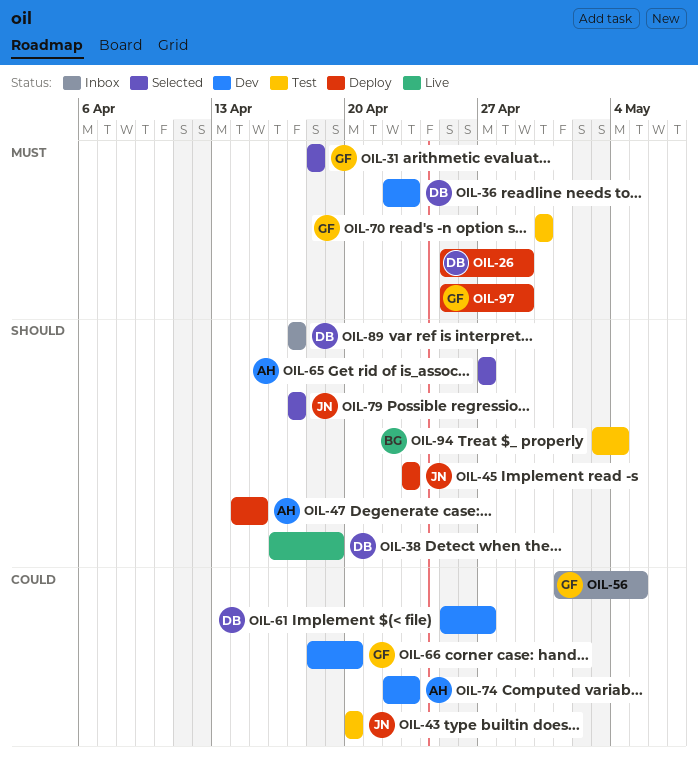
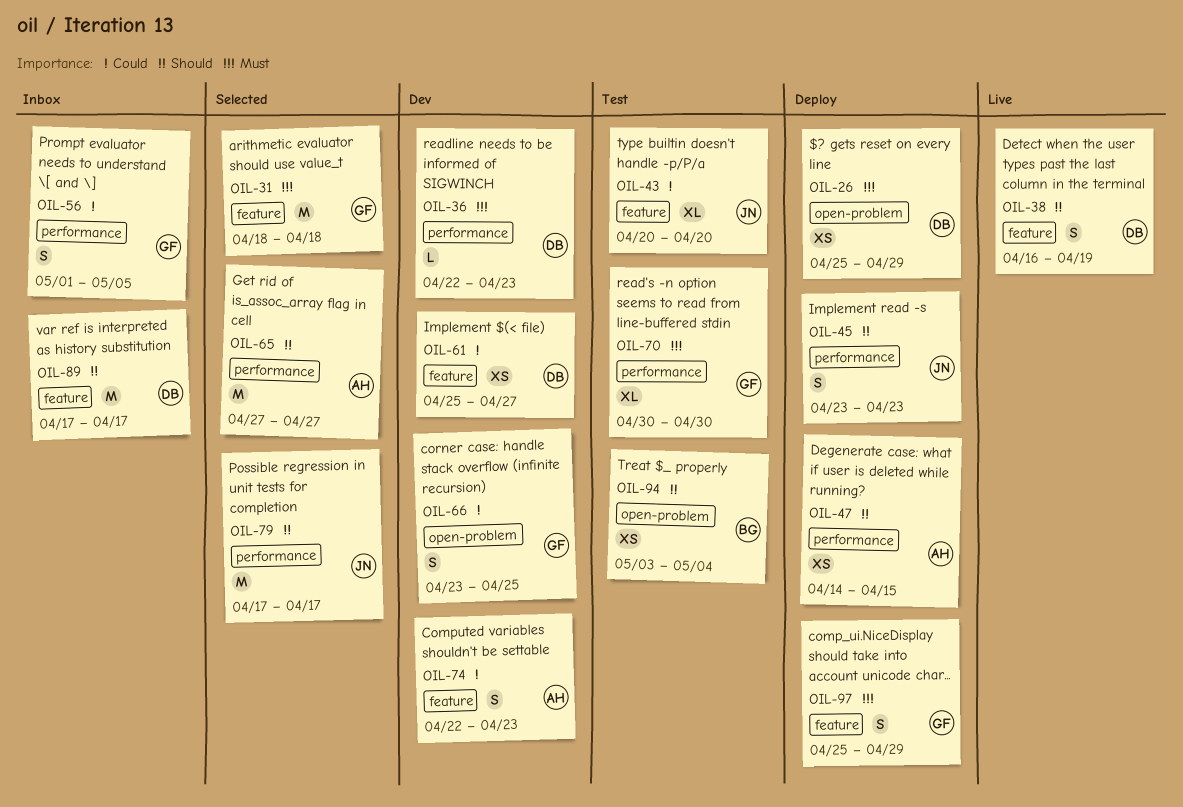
OIL-66, start: Apr 18 -> Apr 23
OIL-66, due: Apr 20 -> Apr 25

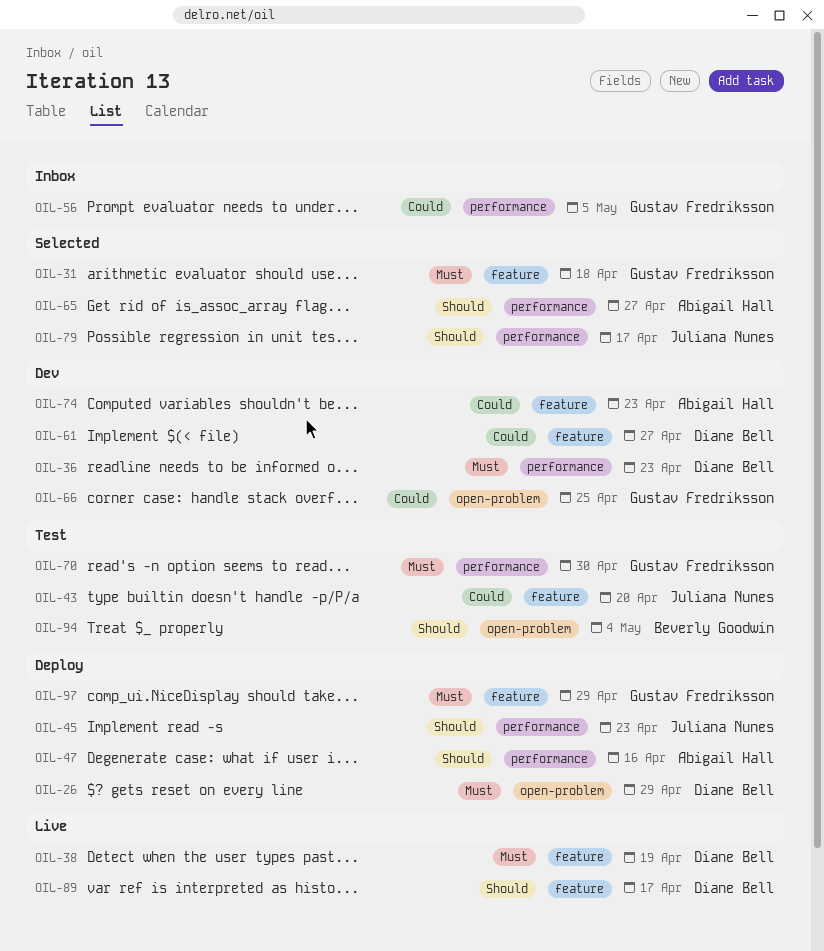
OIL-38, priority: Should -> Must
OIL-47, due: Apr 15 -> Apr 16
OIL-89, status: Inbox -> Live

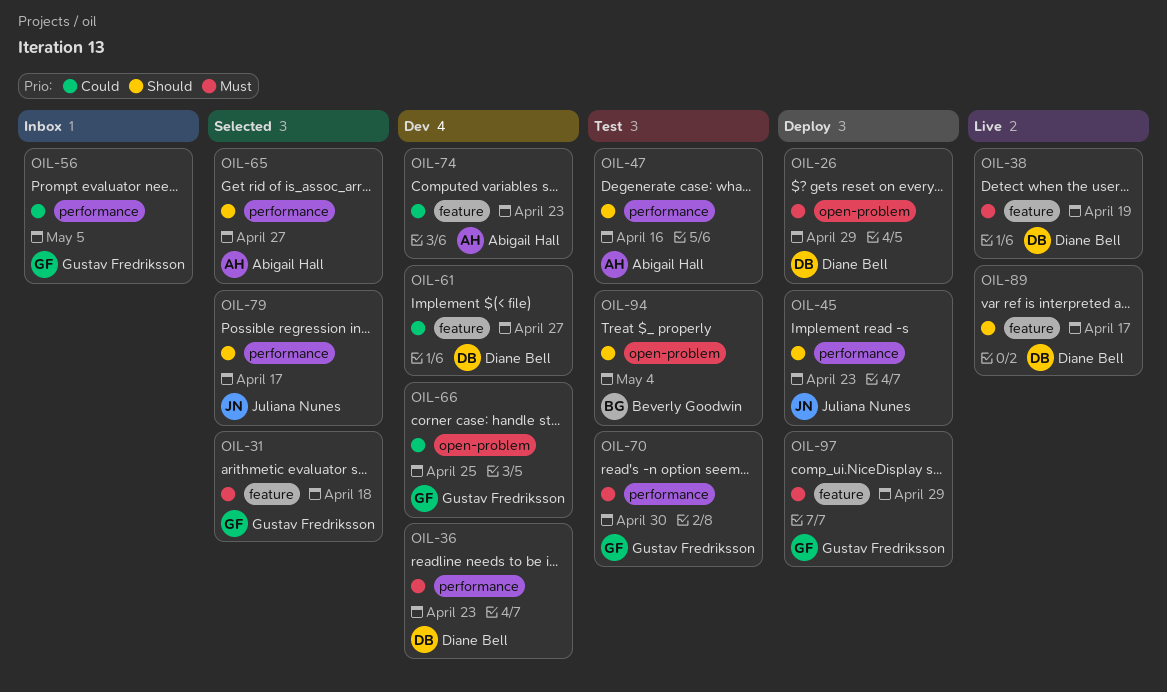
OIL-43: present -> none
OIL-47, status: Deploy -> Test

